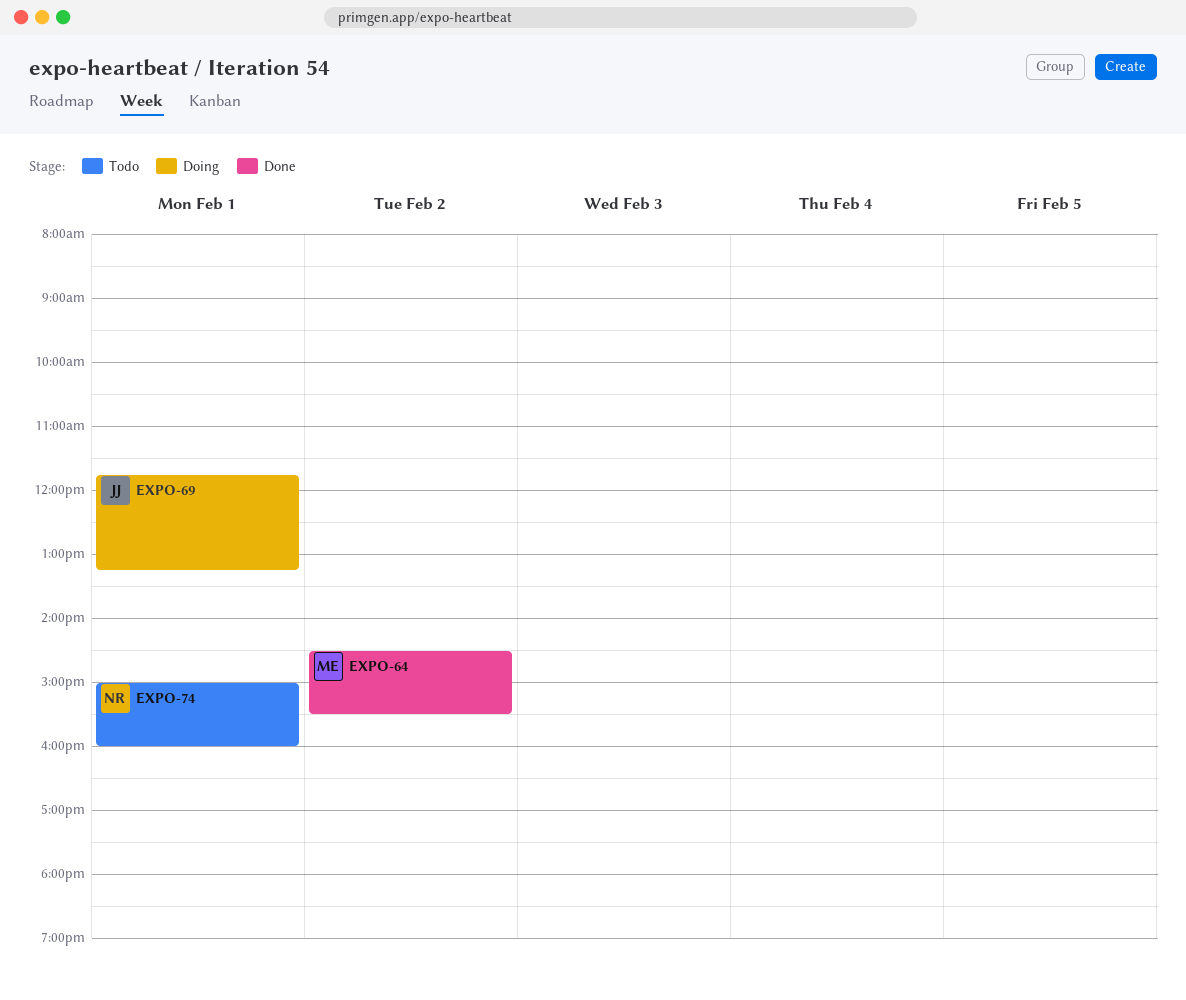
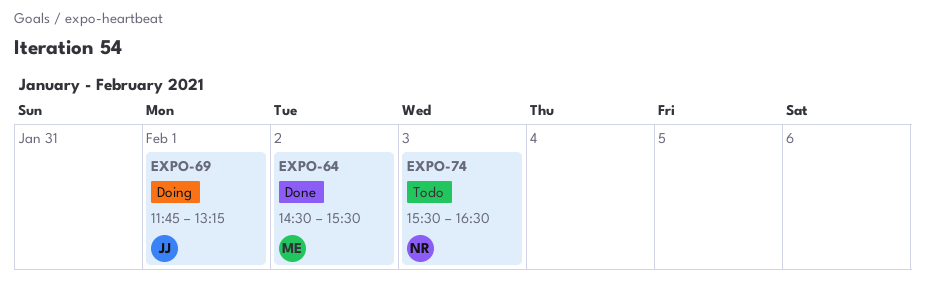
EXPO-74, day: Feb 1 -> Feb 3
EXPO-74, begins: 15:00 -> 15:30
EXPO-74, ends: 16:00 -> 16:30

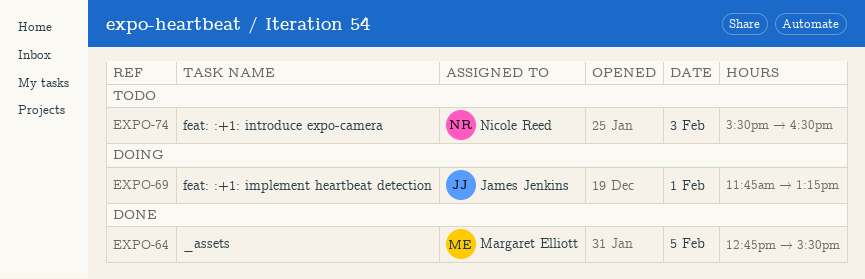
EXPO-64, day: Feb 2 -> Feb 5
EXPO-64, begins: 14:30 -> 12:45

